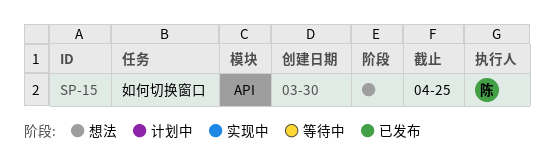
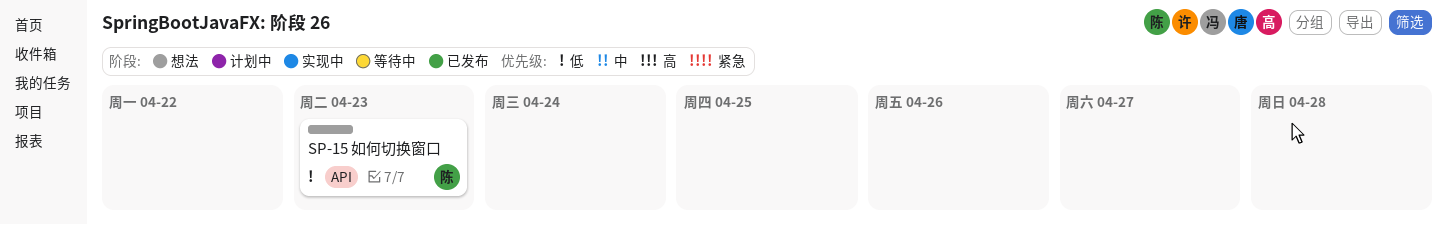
SP-15, due: Apr 25 -> Apr 23

